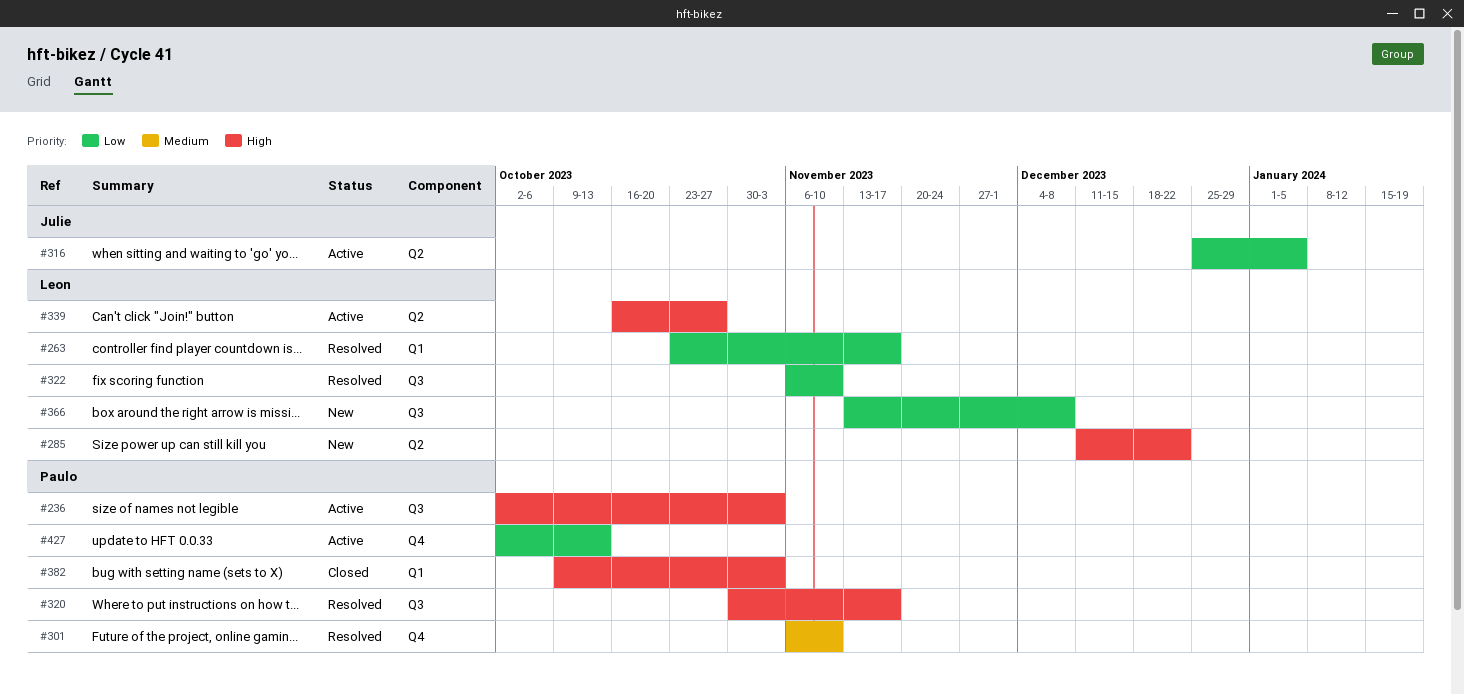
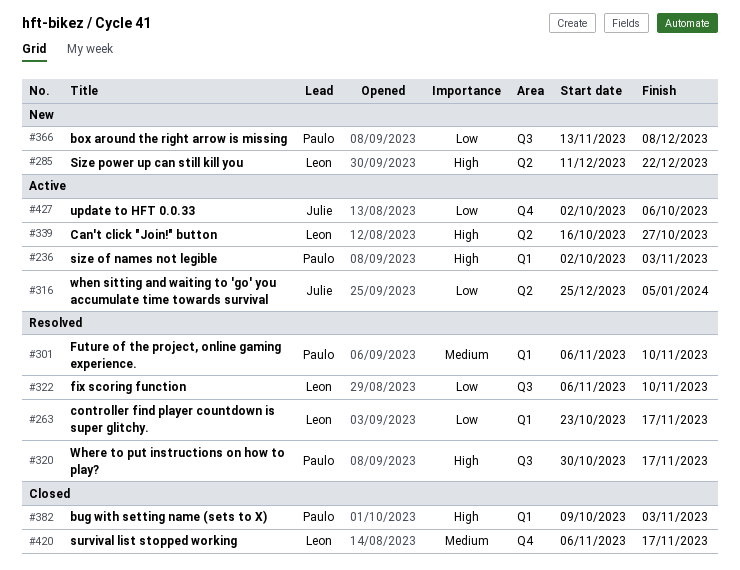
#236, label: Q3 -> Q1
#301, label: Q4 -> Q1
#366, owner: Leon -> Paulo
#420: none -> present
#427, owner: Paulo -> Julie
#427, due: Oct 13 -> Oct 6

